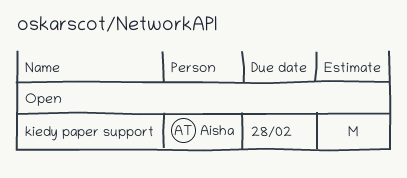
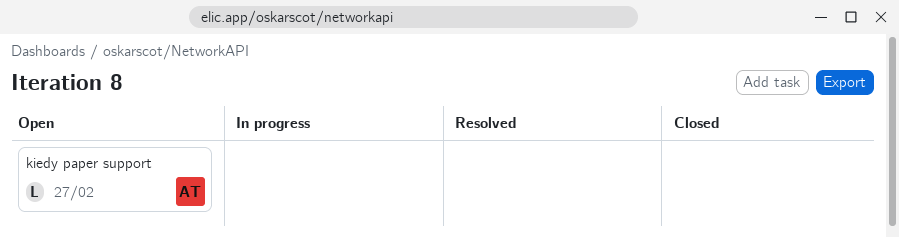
kiedy paper support, estimate: M -> L
kiedy paper support, due: Feb 28 -> Feb 27

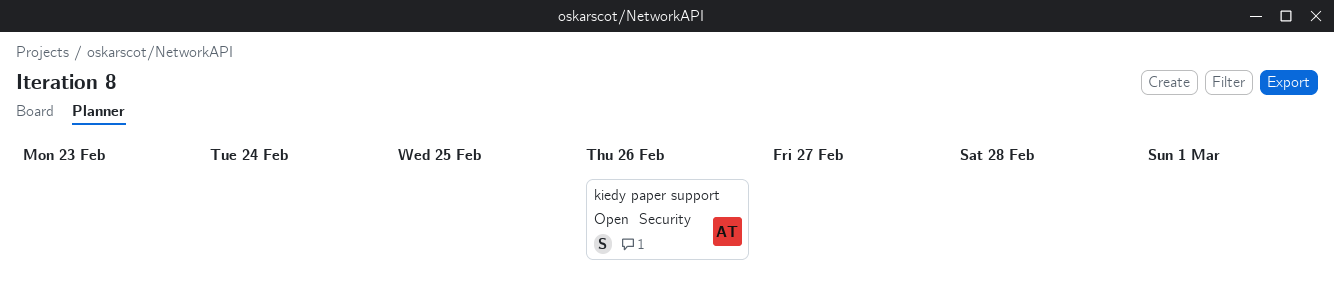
kiedy paper support, estimate: L -> S
kiedy paper support, due: Feb 27 -> Feb 26

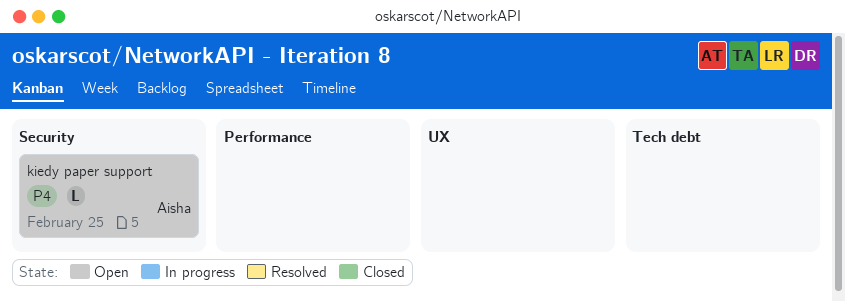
kiedy paper support, estimate: S -> L
kiedy paper support, due: Feb 26 -> Feb 25

